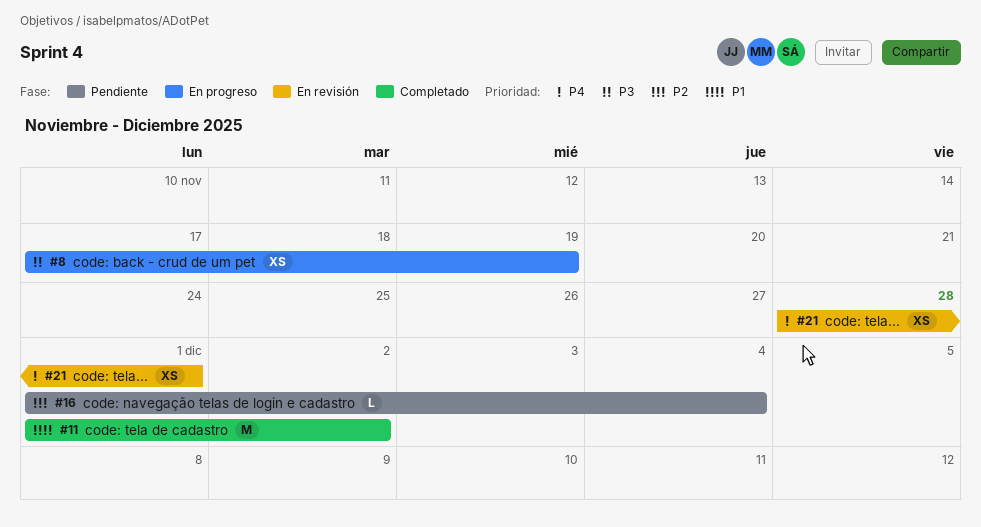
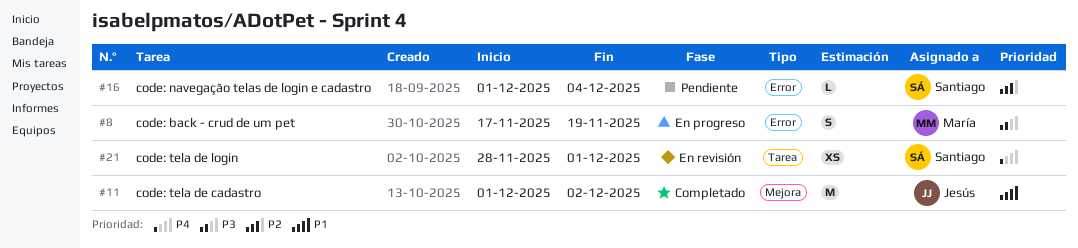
#8, estimate: XS -> S

